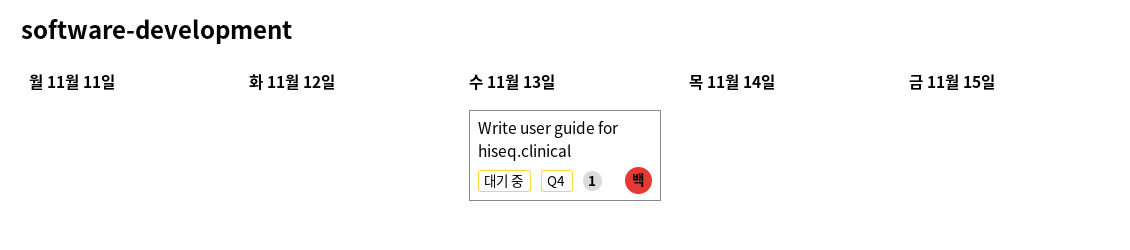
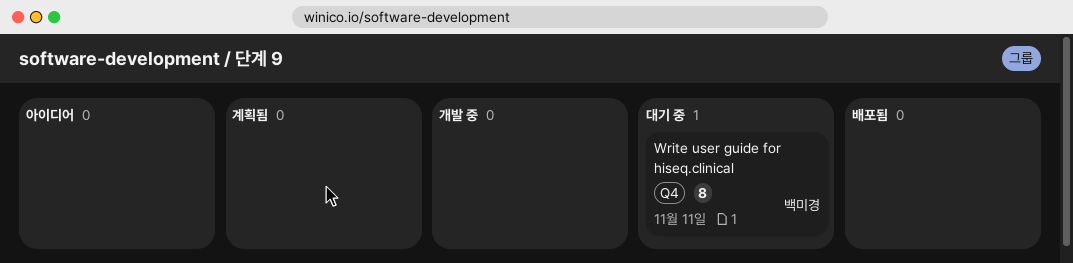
Write user guide for hiseq.clinical, estimate: 1 -> 8
Write user guide for hiseq.clinical, due: Nov 13 -> Nov 11

